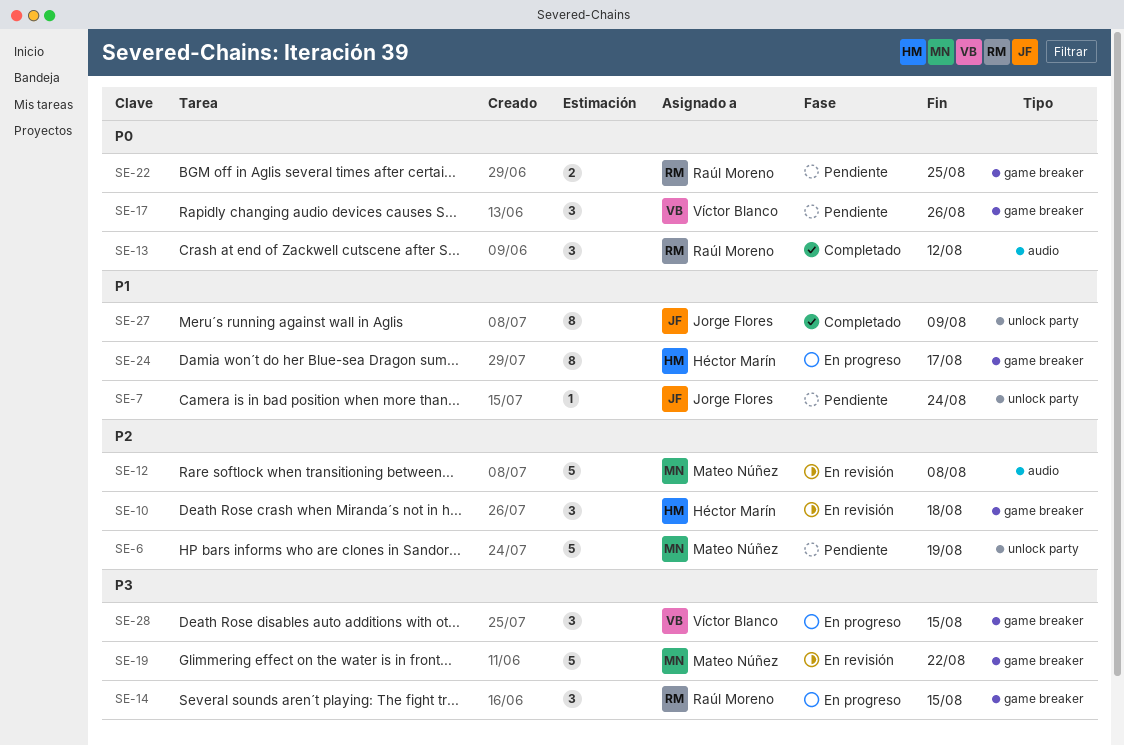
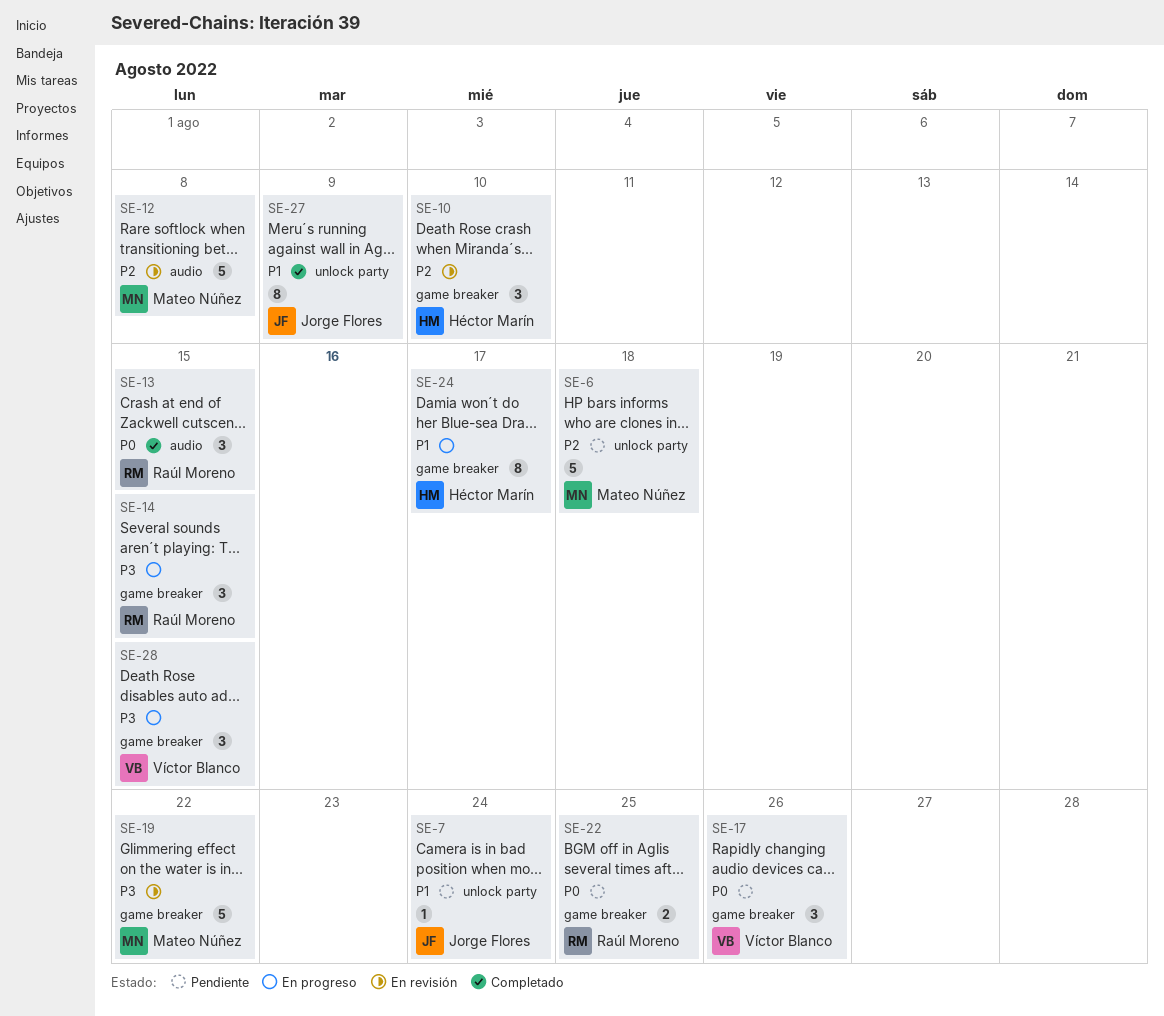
SE-6, due: Aug 19 -> Aug 18
SE-10, due: Aug 18 -> Aug 10
SE-13, due: Aug 12 -> Aug 15

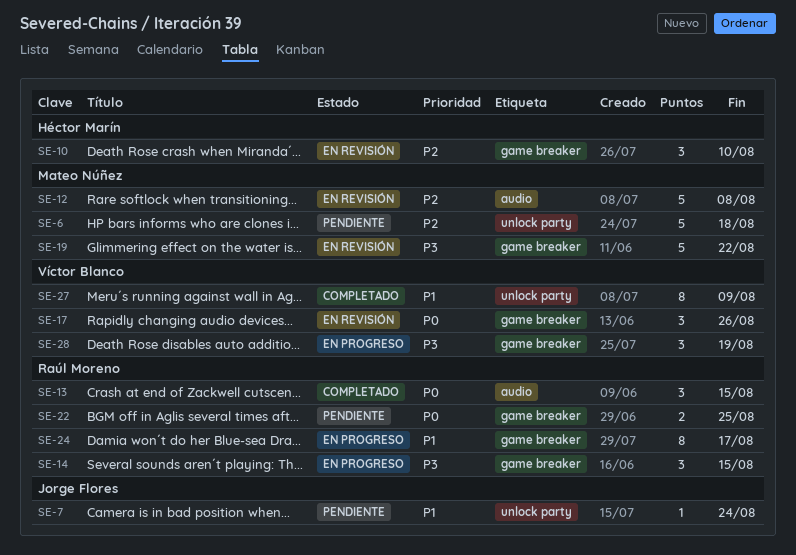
SE-17, status: Pendiente -> En revisión
SE-24, owner: Héctor Marín -> Raúl Moreno
SE-27, owner: Jorge Flores -> Víctor Blanco
SE-28, due: Aug 15 -> Aug 19

